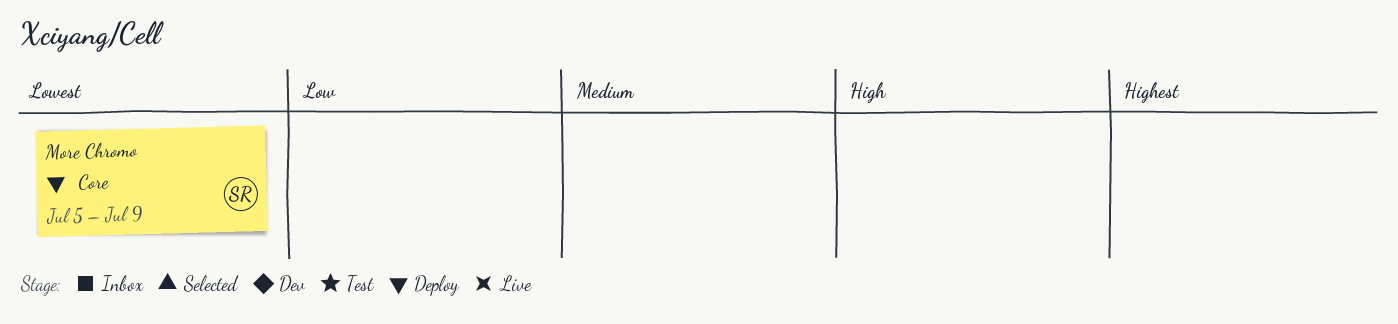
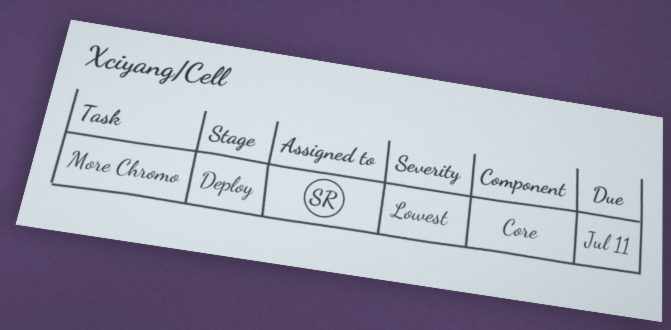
More Chromo, due: Jul 9 -> Jul 11

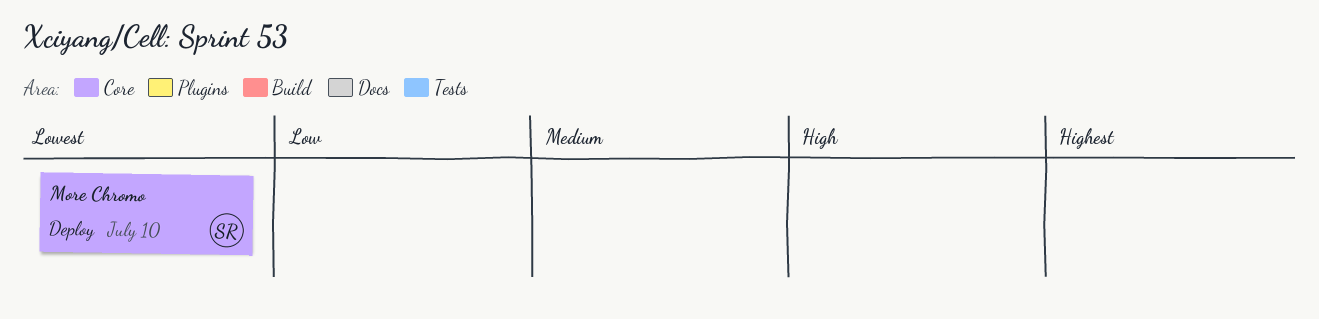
More Chromo, due: Jul 11 -> Jul 10

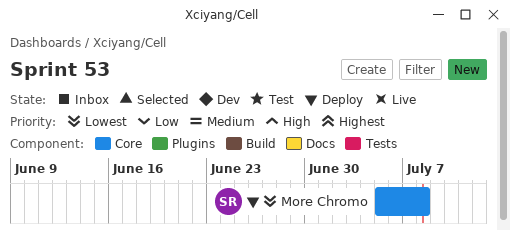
More Chromo, due: Jul 10 -> Jul 8

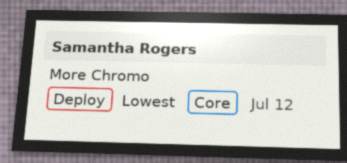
More Chromo, due: Jul 8 -> Jul 12

